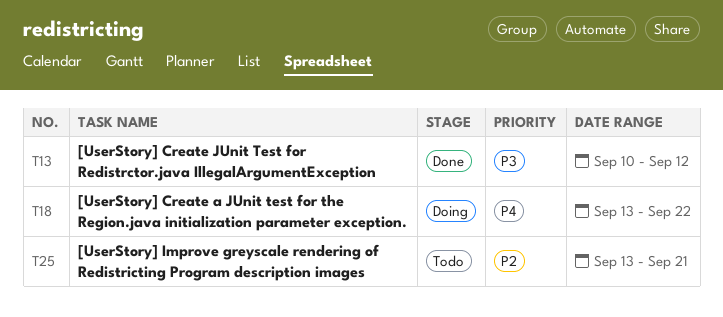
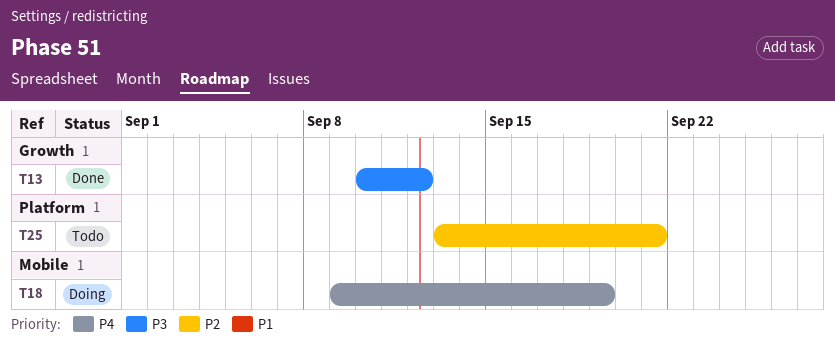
T18, start: Sep 13 -> Sep 9
T18, due: Sep 22 -> Sep 19

